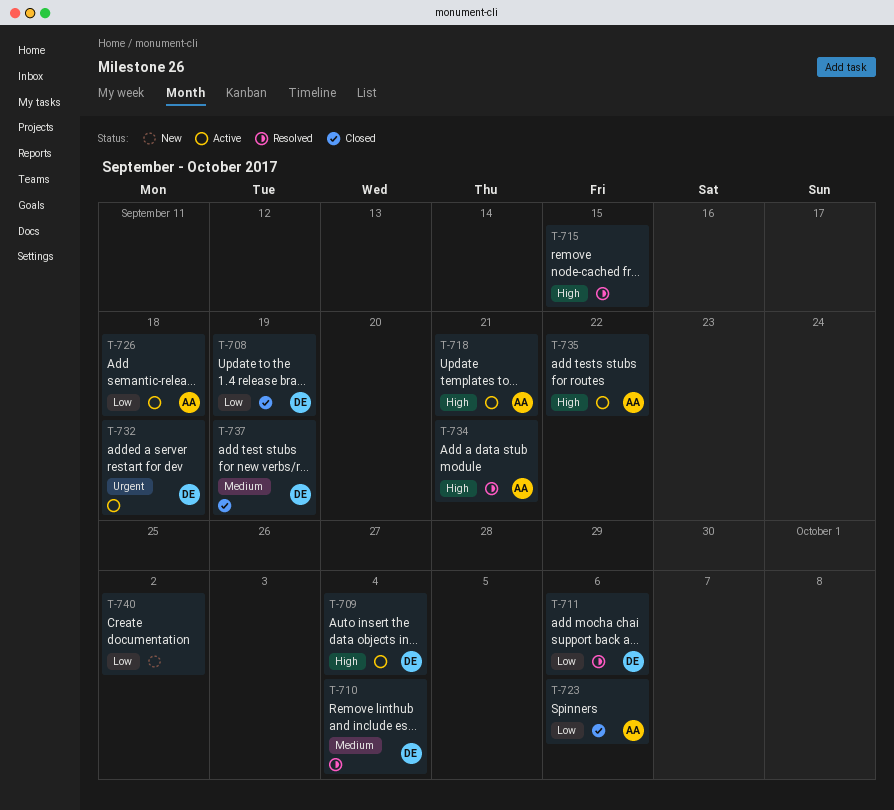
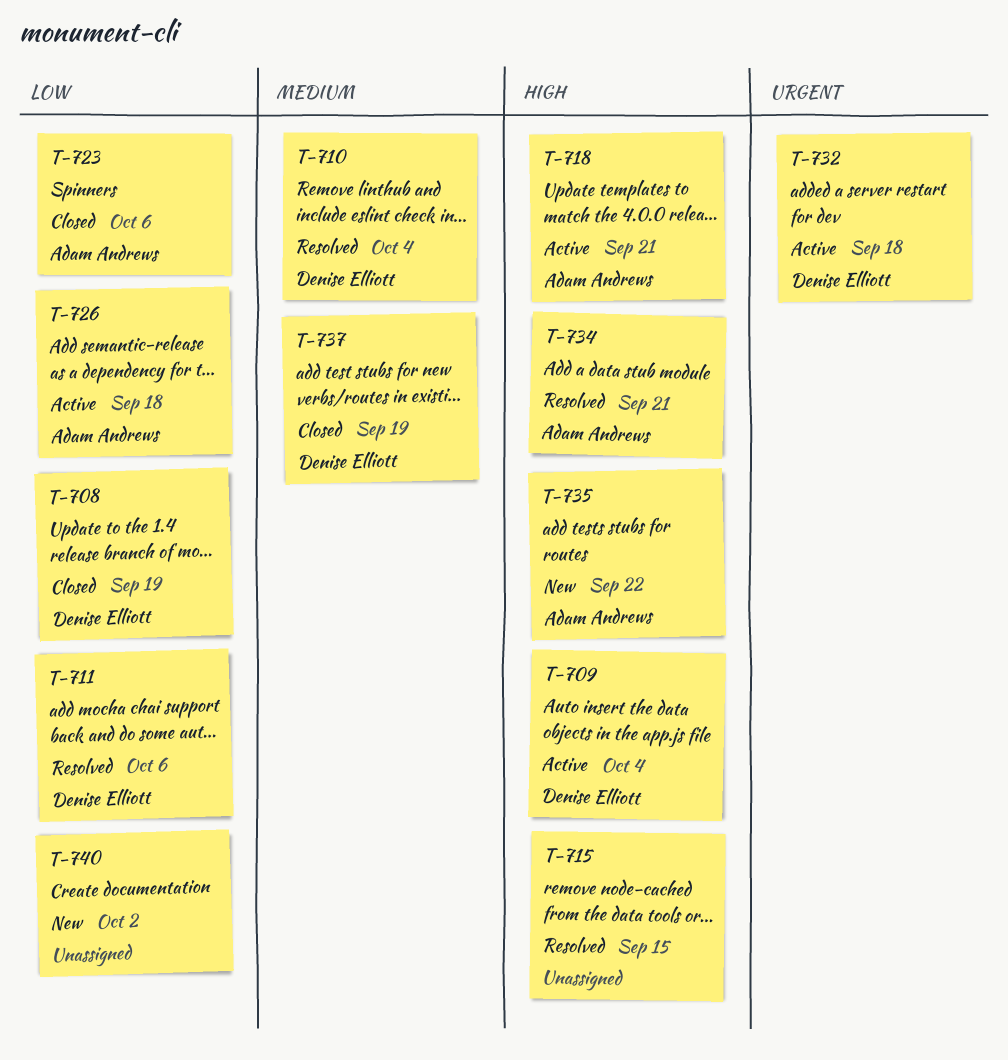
T-735, status: Active -> New

